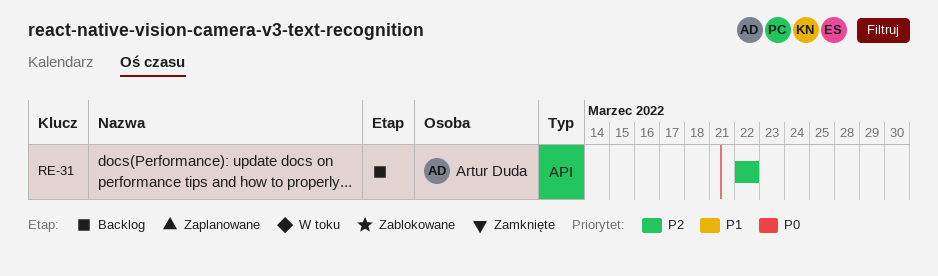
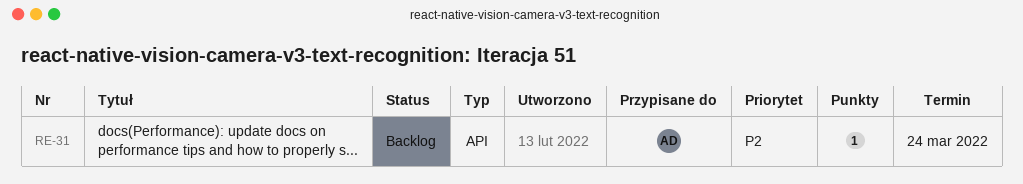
RE-31, due: Mar 22 -> Mar 24

